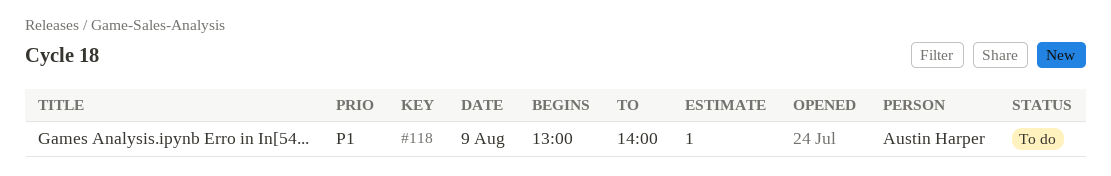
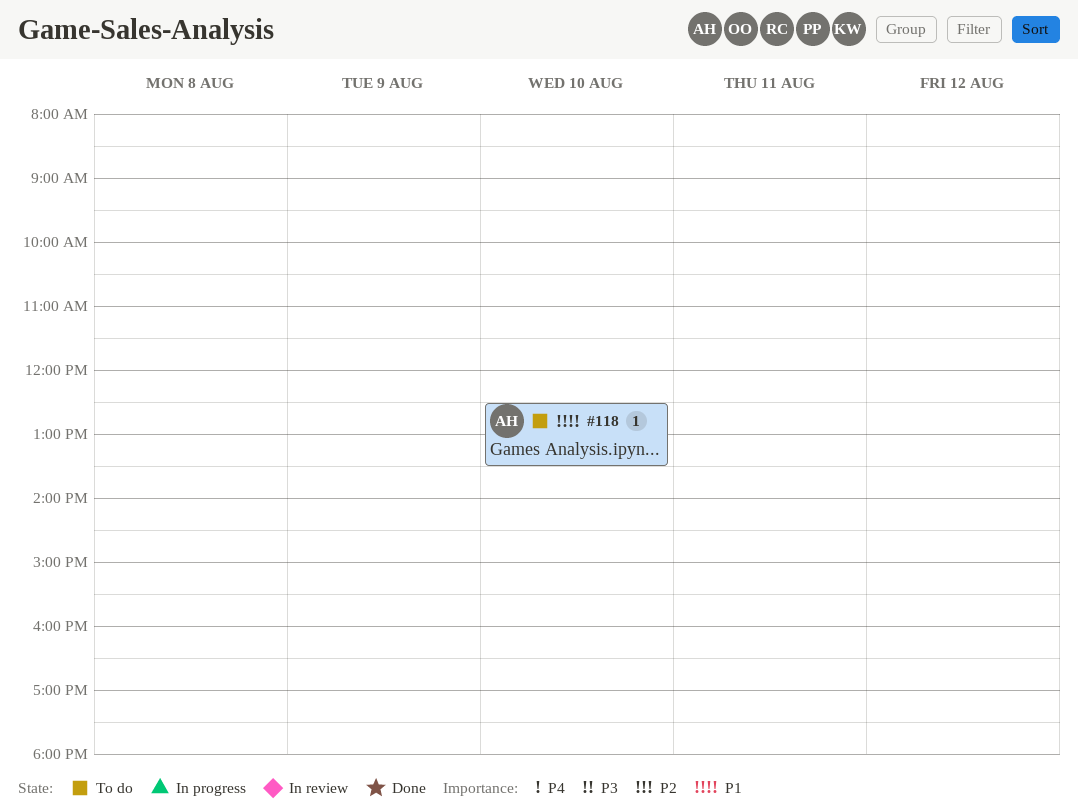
#118, day: Aug 9 -> Aug 10
#118, begins: 13:00 -> 12:30
#118, ends: 14:00 -> 13:30

